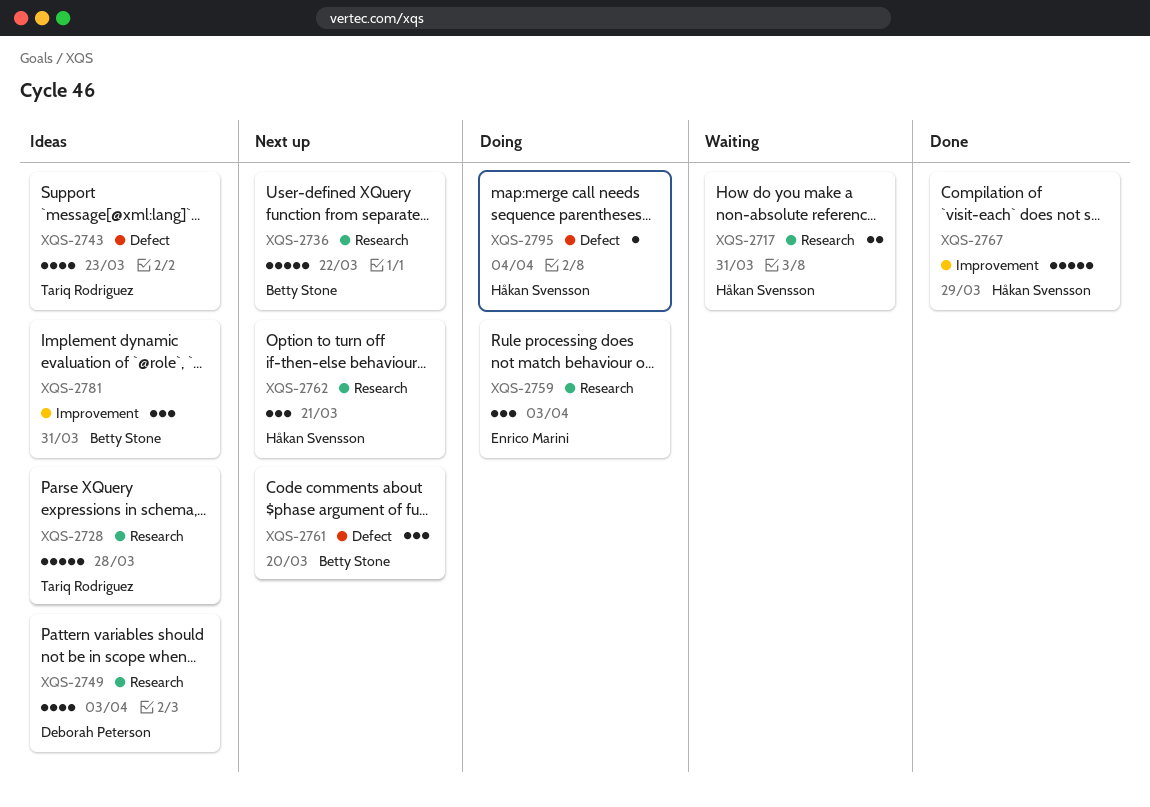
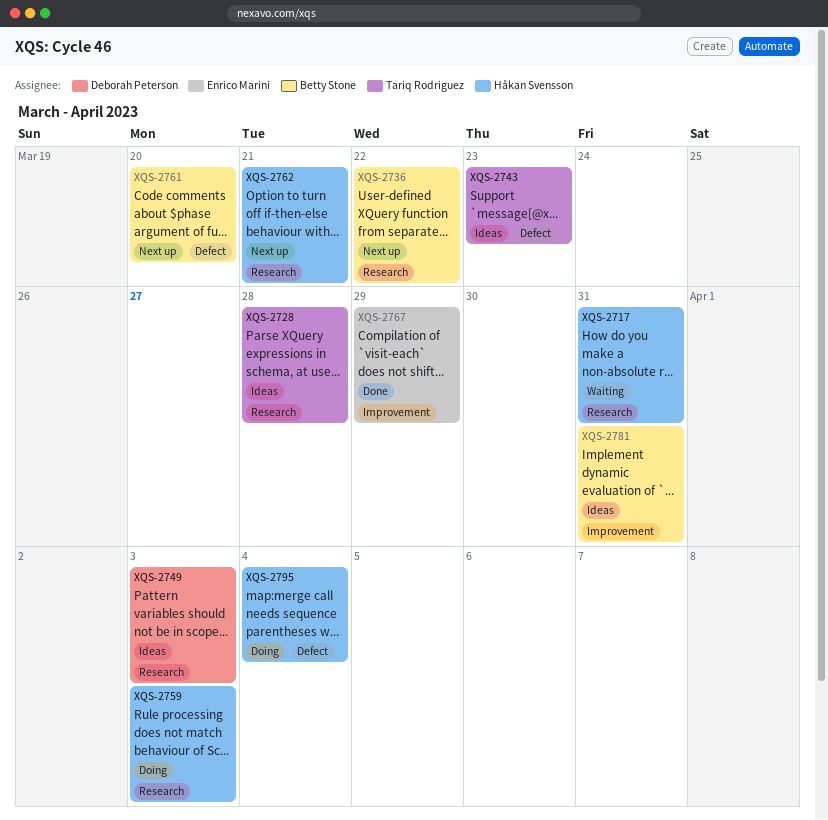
XQS-2759, owner: Enrico Marini -> Håkan Svensson
XQS-2767, owner: Håkan Svensson -> Enrico Marini

